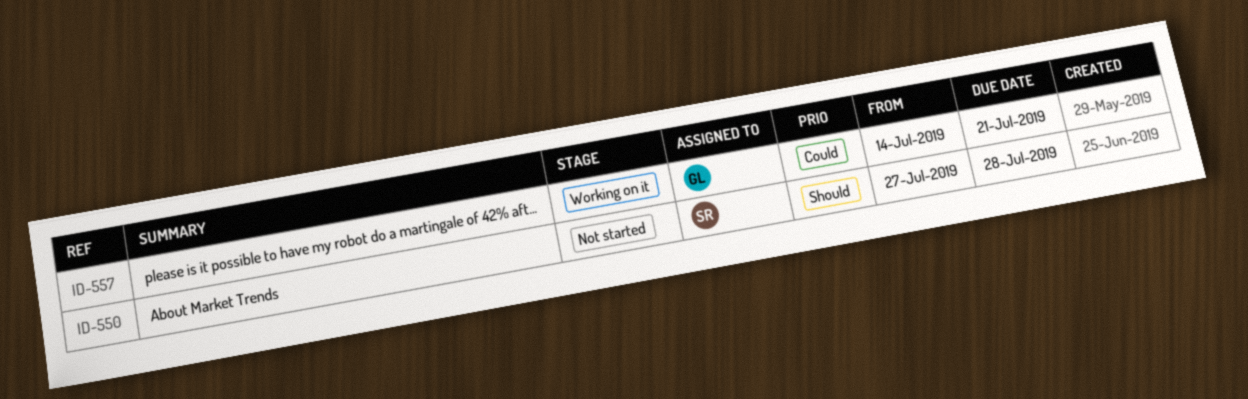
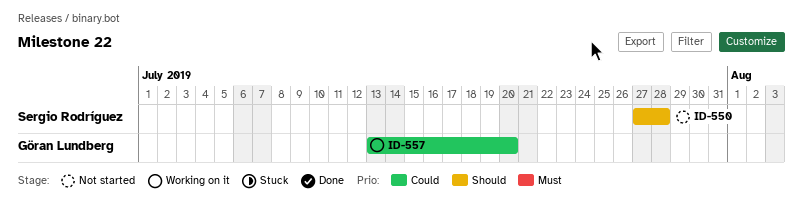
ID-557, start: Jul 14 -> Jul 13
ID-557, due: Jul 21 -> Jul 20

